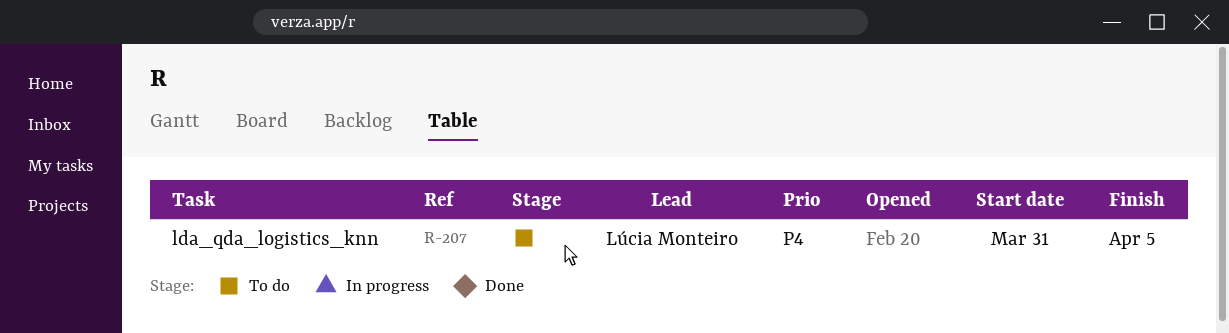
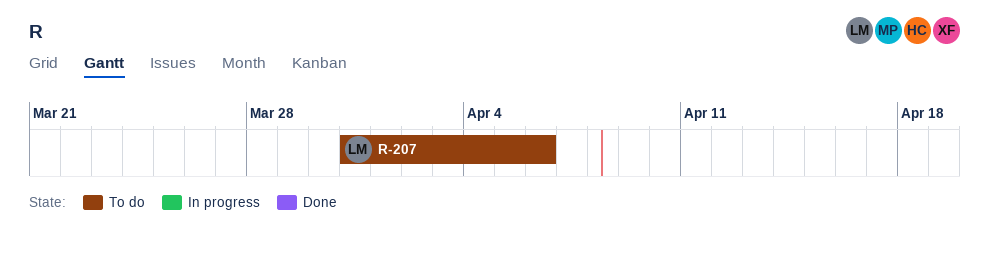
R-207, due: Apr 5 -> Apr 6

